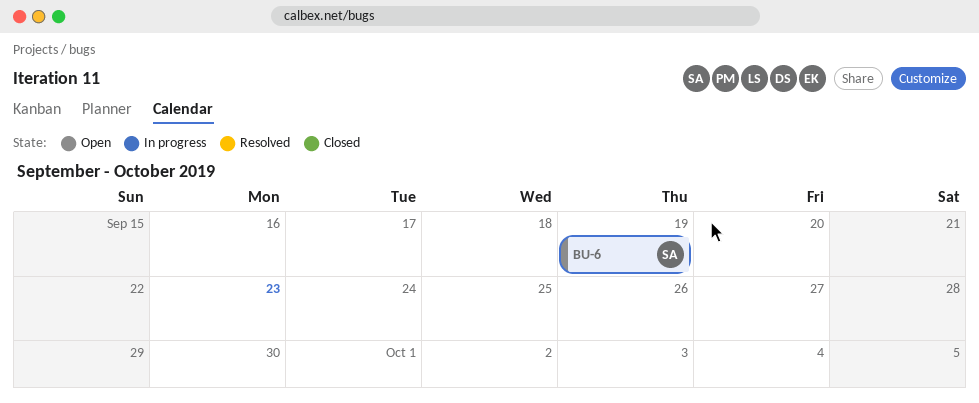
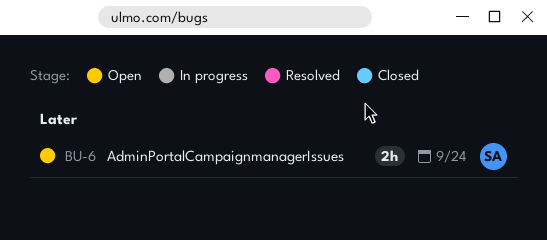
BU-6, due: Sep 19 -> Sep 24

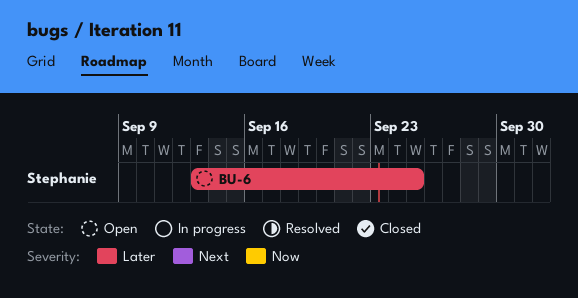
BU-6, due: Sep 24 -> Sep 25

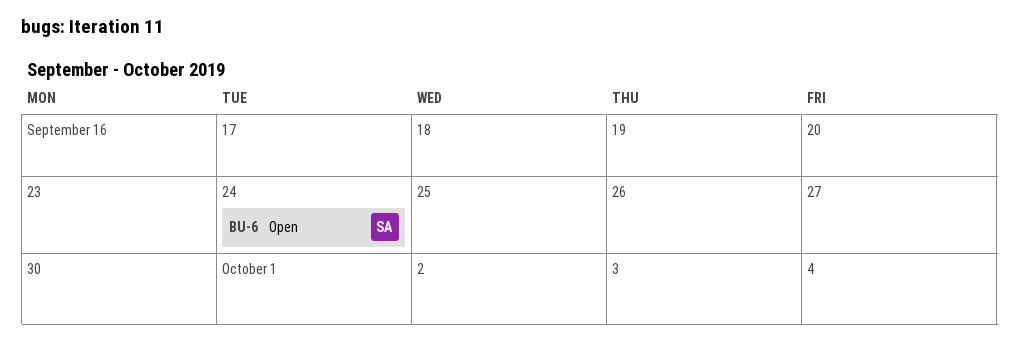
BU-6, due: Sep 25 -> Sep 24

